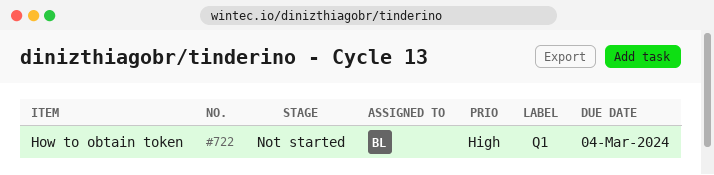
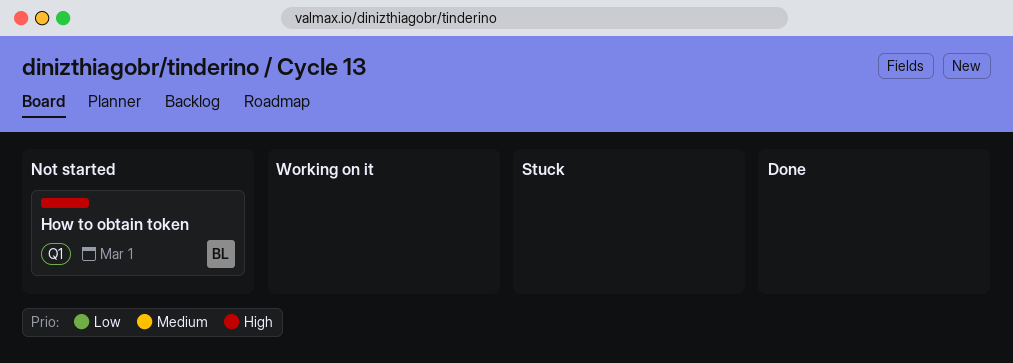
How to obtain token, due: Mar 4 -> Mar 1

